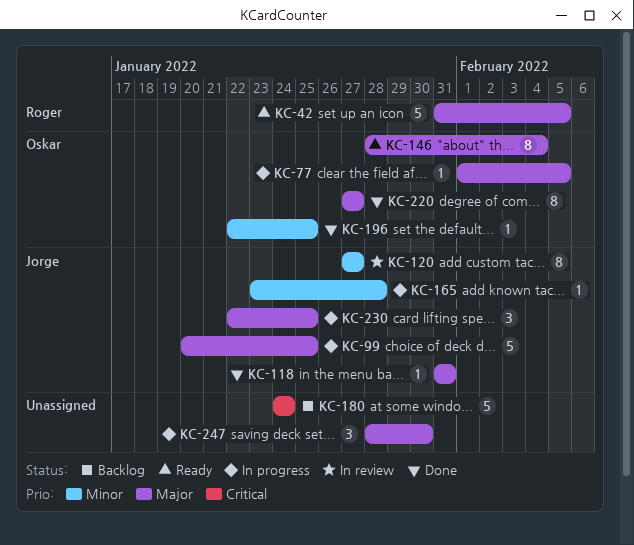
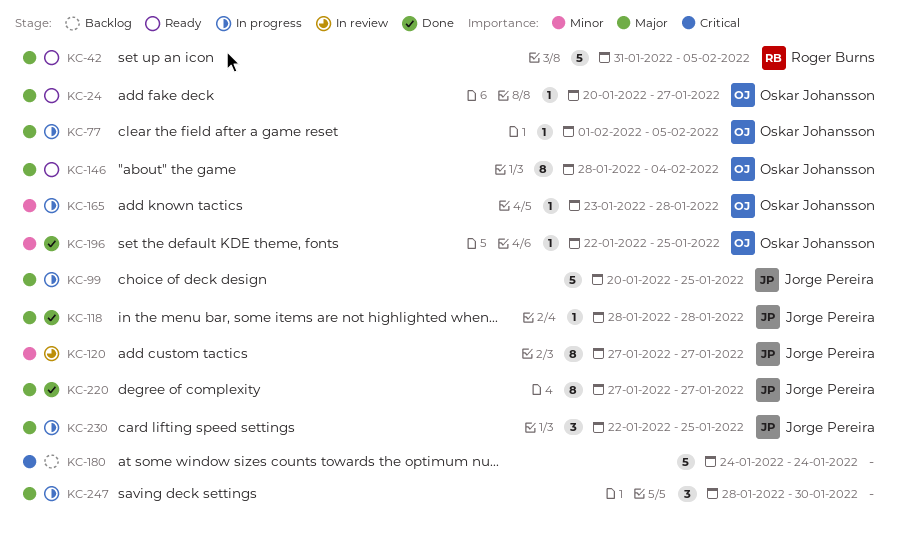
KC-24: none -> present
KC-118, start: Jan 31 -> Jan 28
KC-118, due: Jan 31 -> Jan 28
KC-165, owner: Jorge Pereira -> Oskar Johansson
KC-220, owner: Oskar Johansson -> Jorge Pereira

